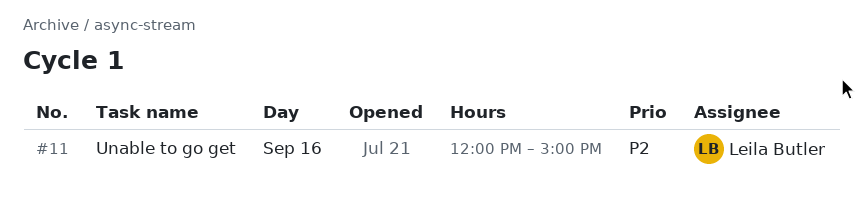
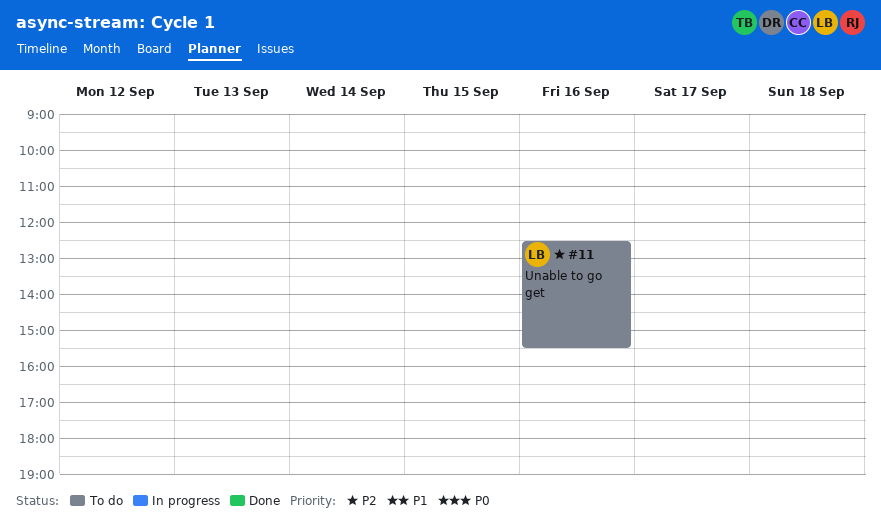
#11, begins: 12:00 -> 12:30
#11, ends: 15:00 -> 15:30

